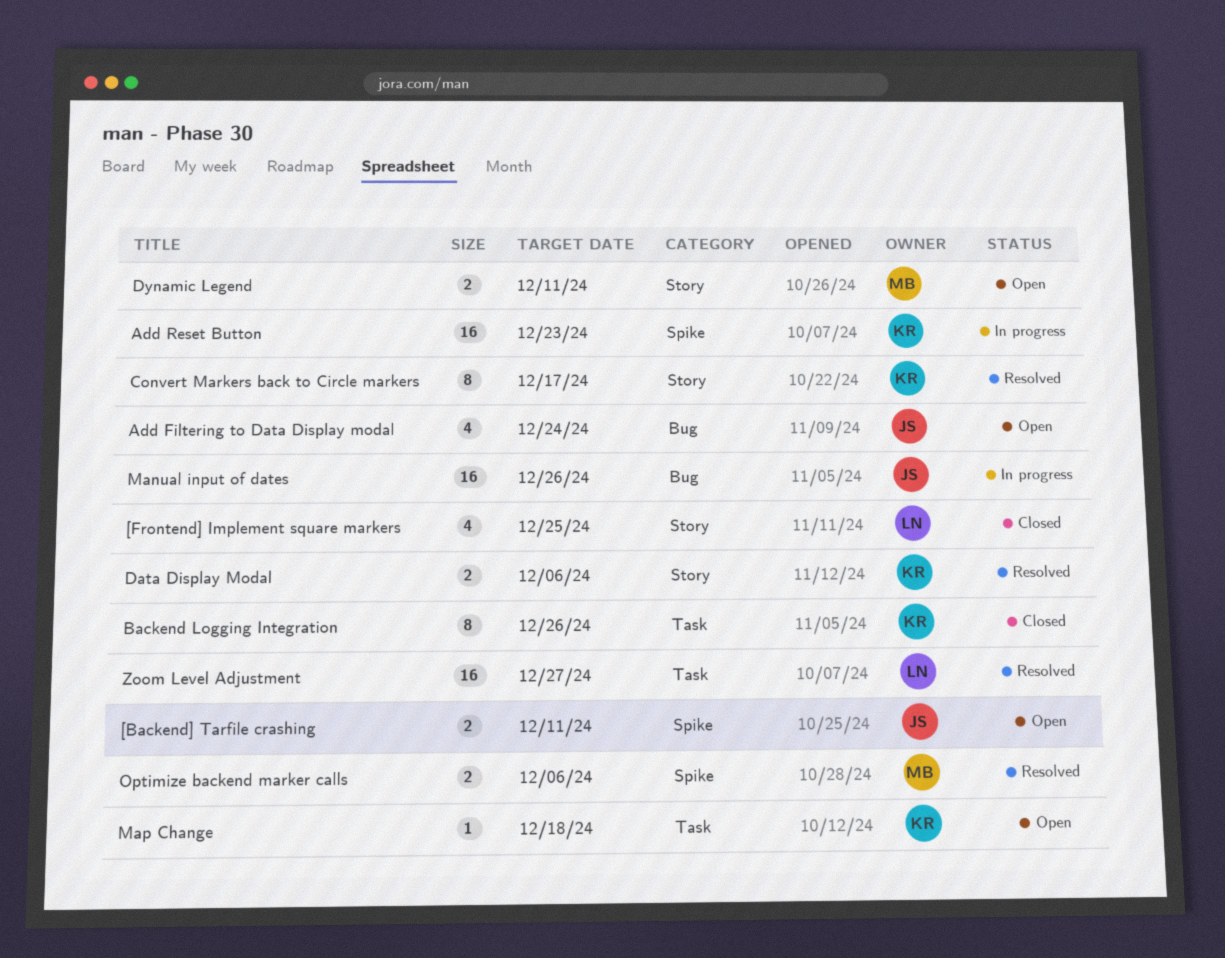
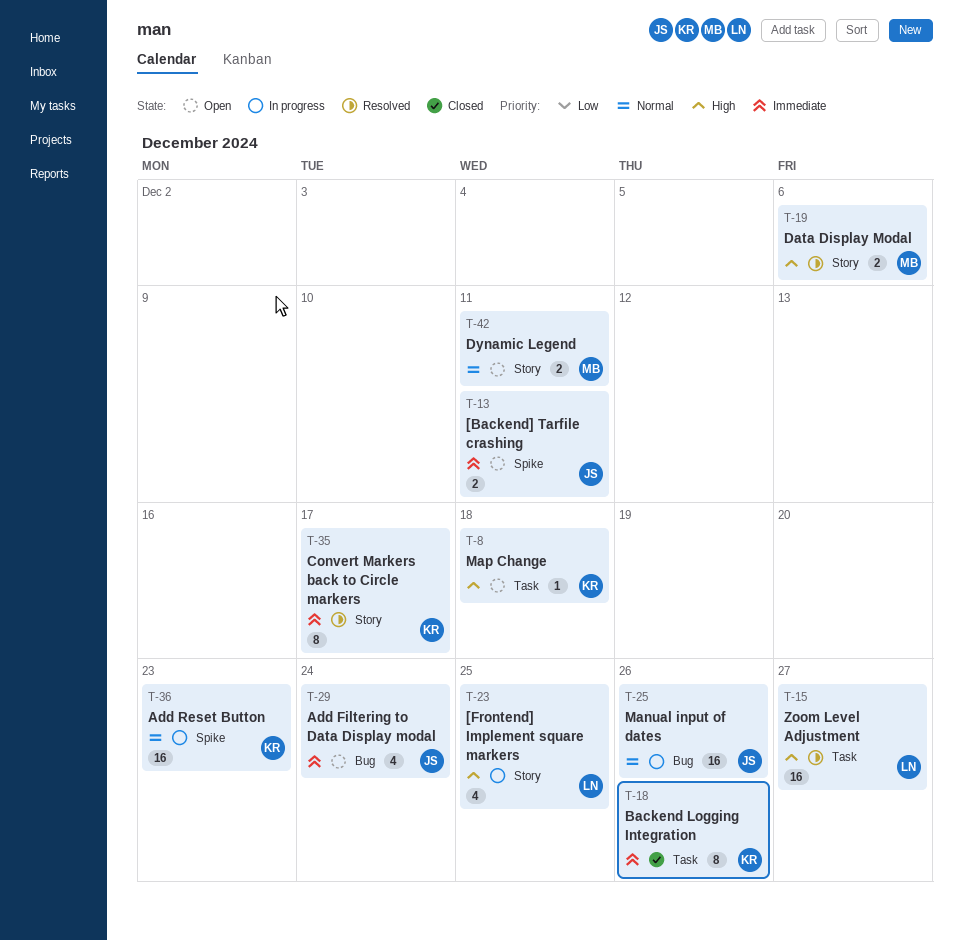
[Frontend] Implement square markers, status: Closed -> In progress
Data Display Modal, owner: KR -> MB
Optimize backend marker calls: present -> none

